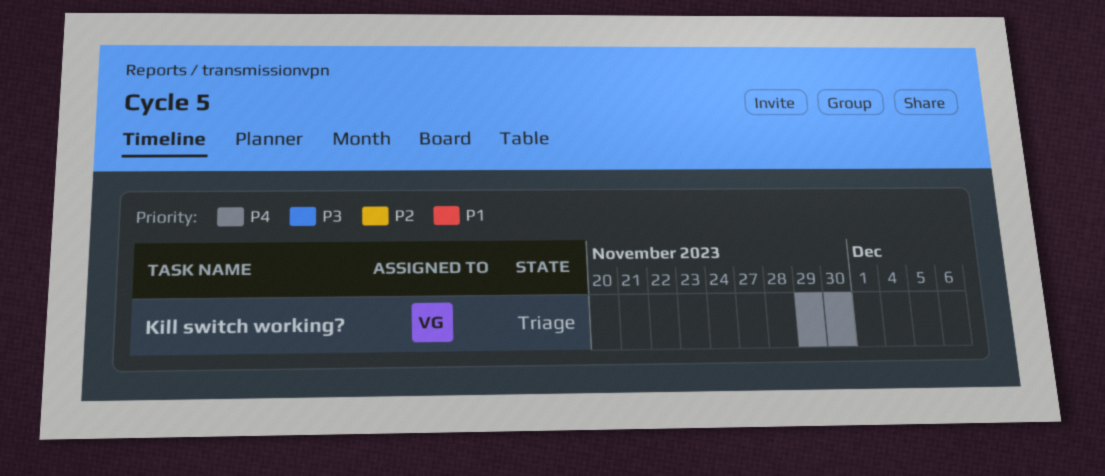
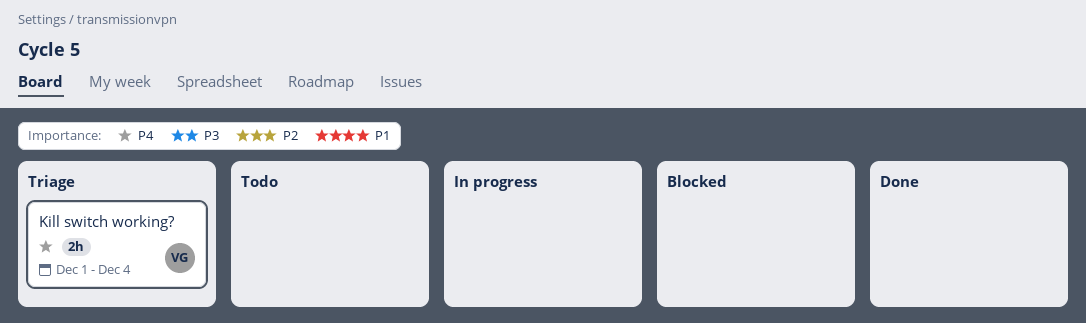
Kill switch working?, start: Nov 29 -> Dec 1
Kill switch working?, due: Nov 30 -> Dec 4

